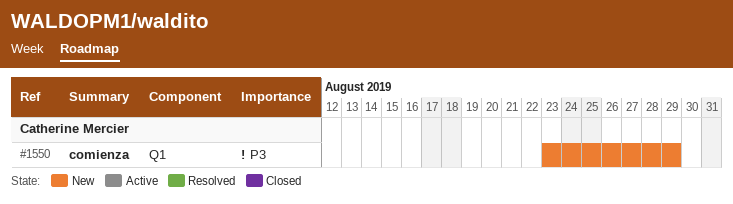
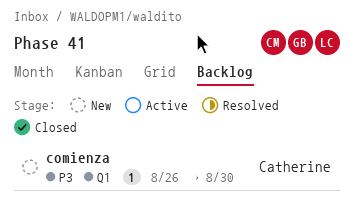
comienza, start: Aug 23 -> Aug 26
comienza, due: Aug 29 -> Aug 30

